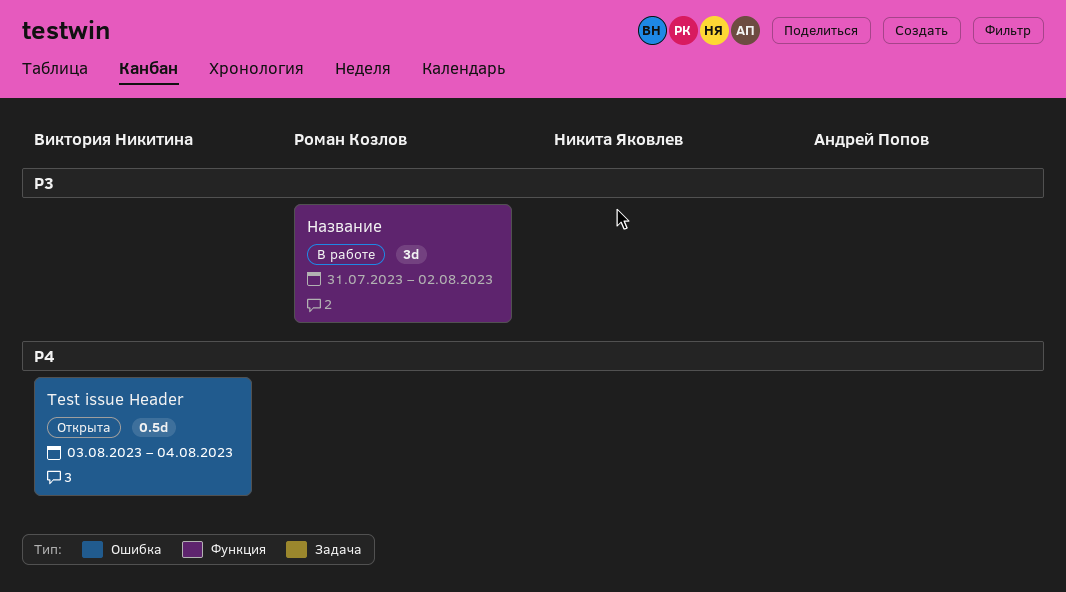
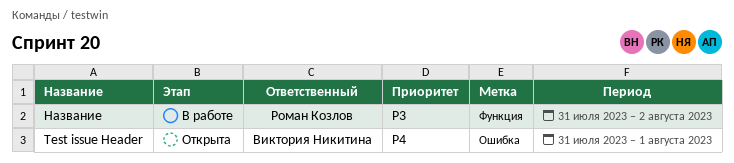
Test issue Header, start: Aug 3 -> Jul 31
Test issue Header, due: Aug 4 -> Aug 1

